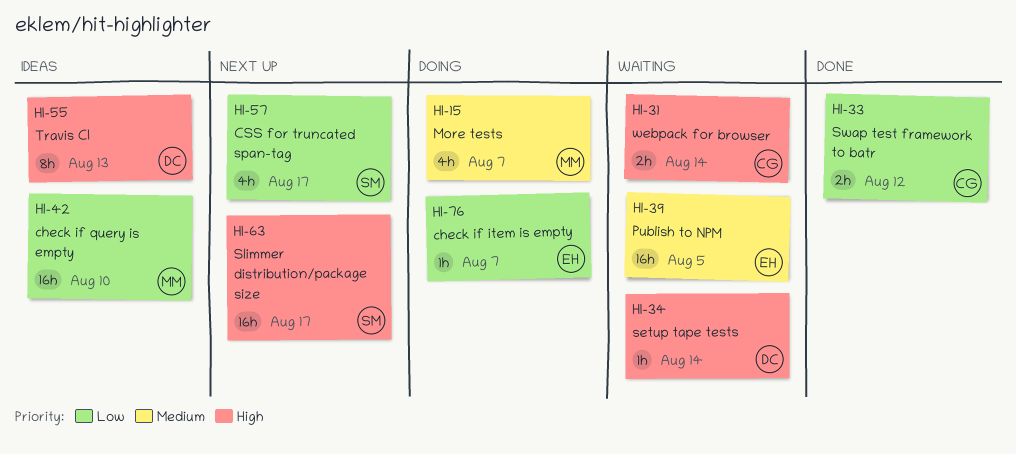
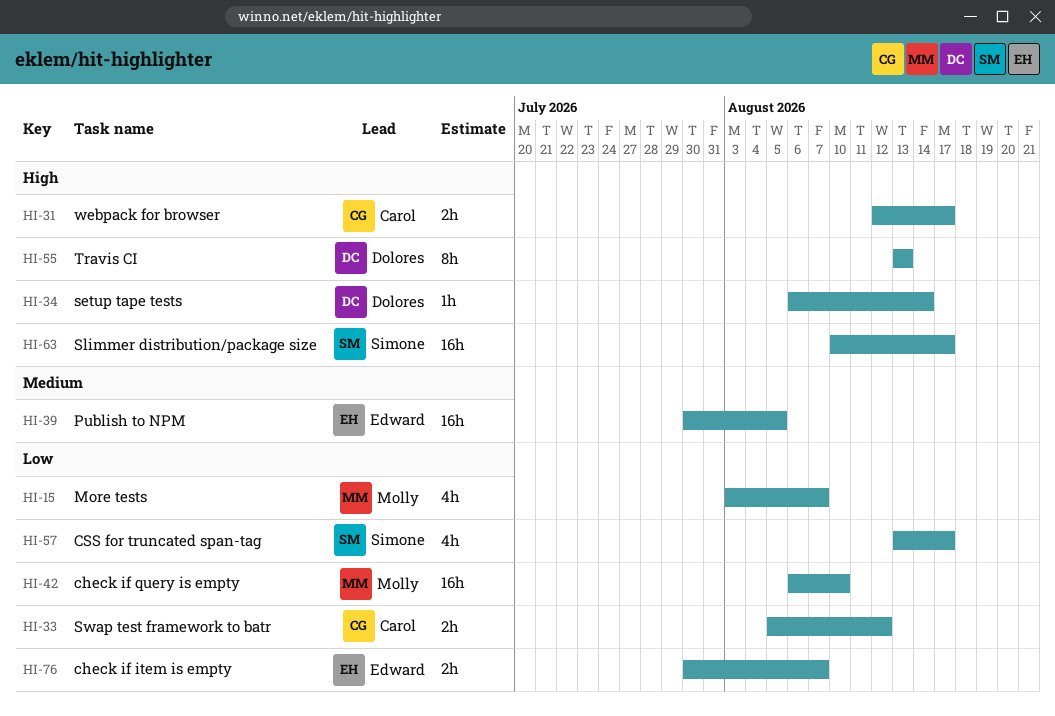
HI-15, priority: Medium -> Low
HI-31, due: Aug 14 -> Aug 17
HI-76, estimate: 1h -> 2h

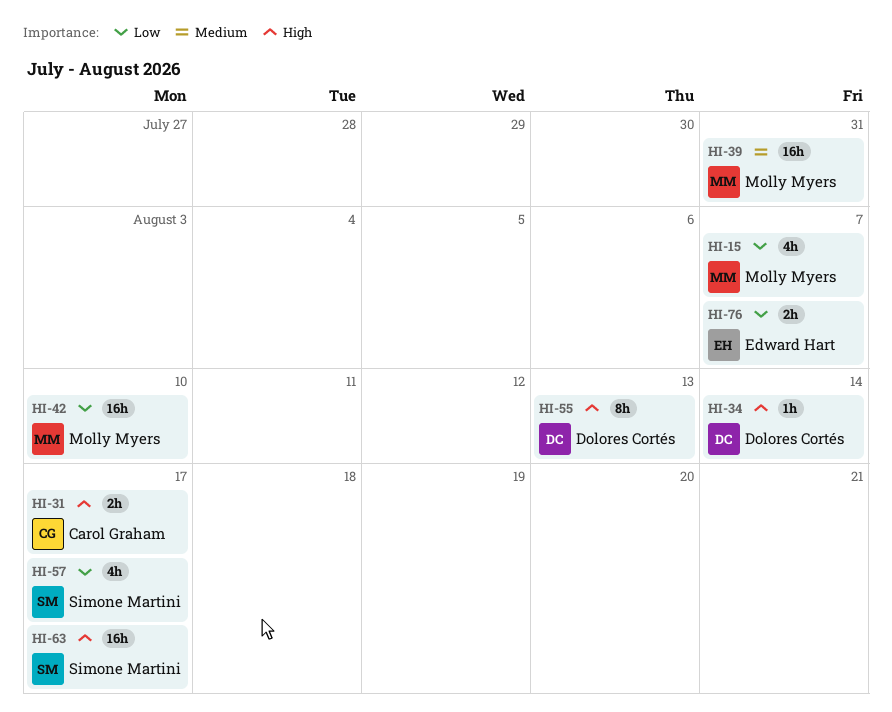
HI-33: present -> none
HI-39, owner: Edward Hart -> Molly Myers
HI-39, due: Aug 5 -> Jul 31

